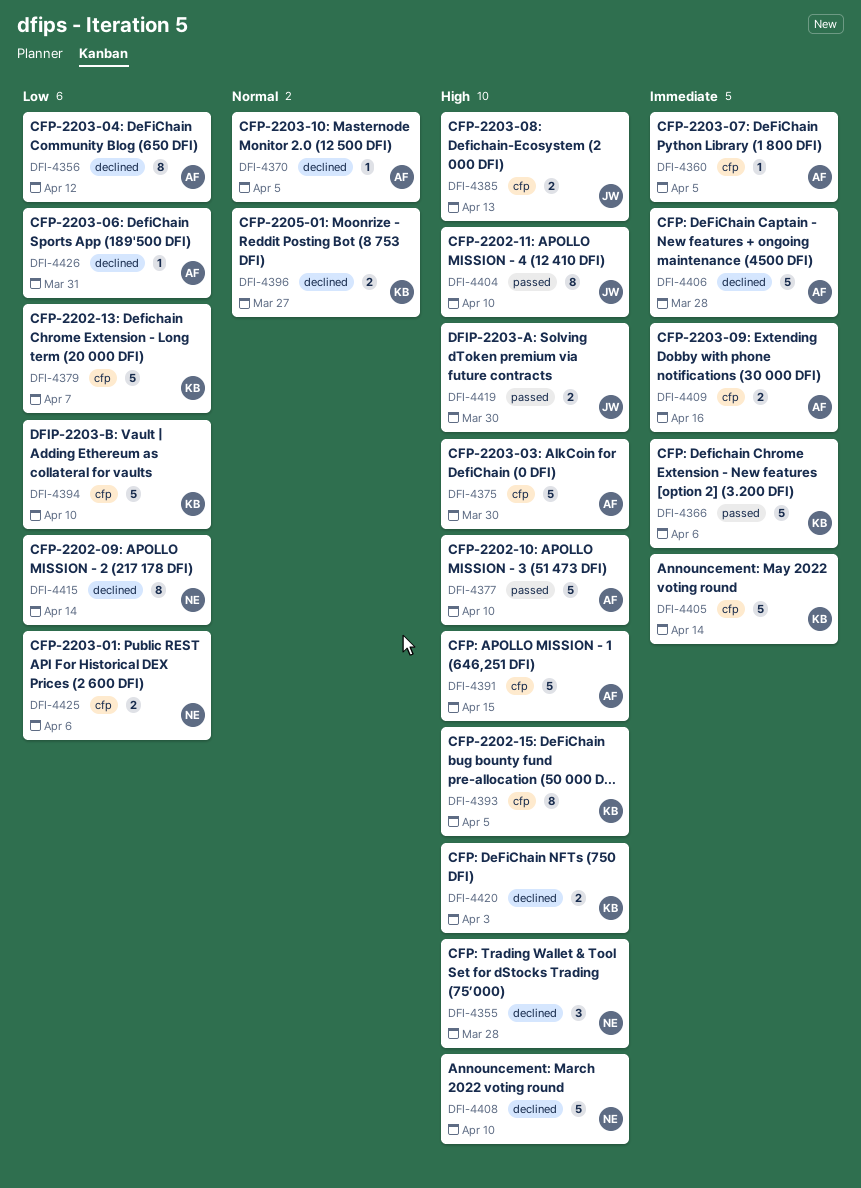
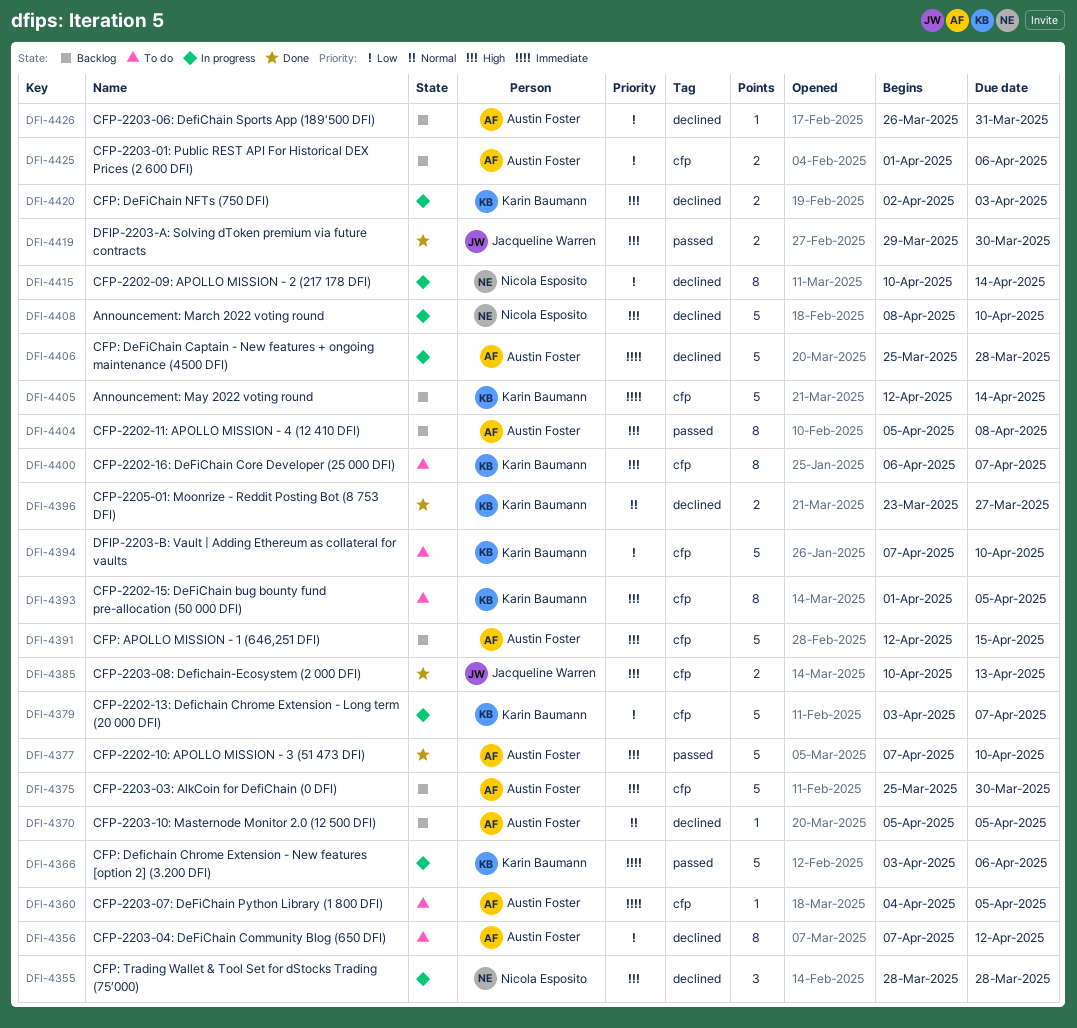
DFI-4400: none -> present
DFI-4404, owner: Jacqueline Warren -> Austin Foster
DFI-4404, due: Apr 10 -> Apr 8
DFI-4409: present -> none
DFI-4425, owner: Nicola Esposito -> Austin Foster

